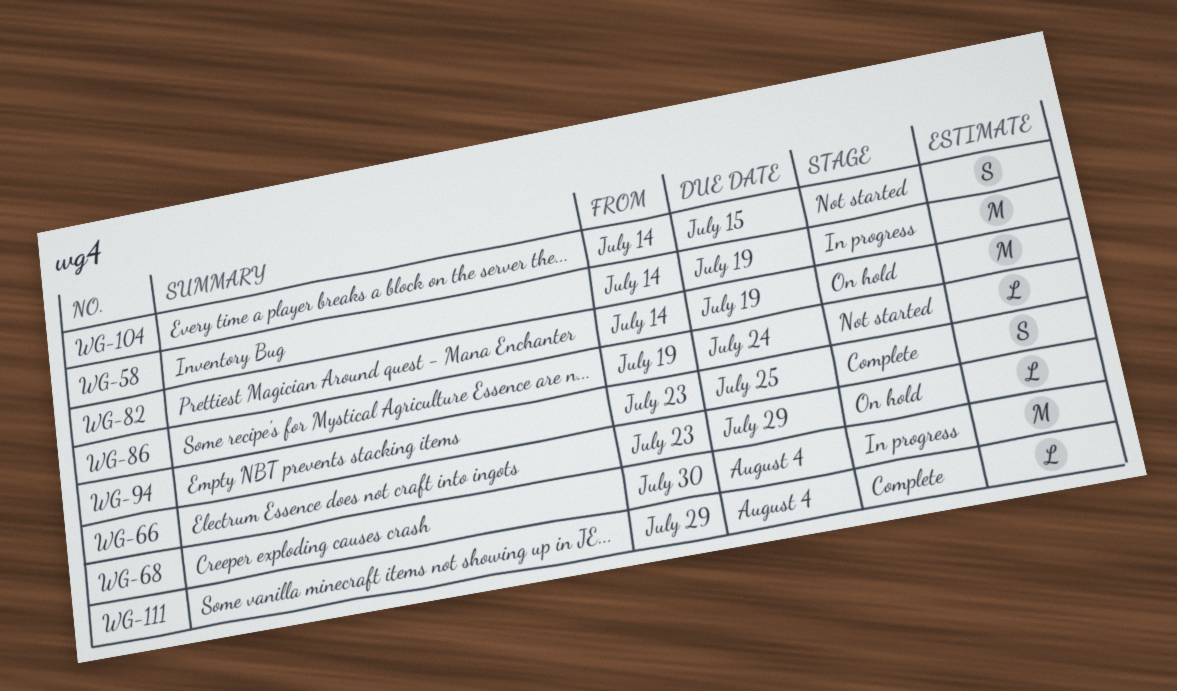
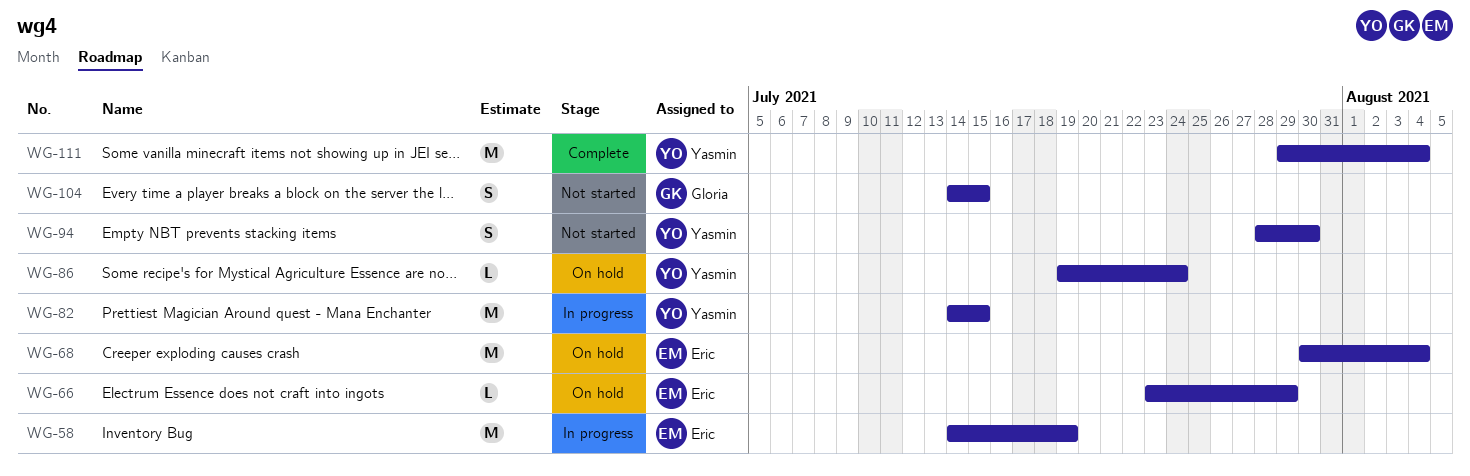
WG-68, status: In progress -> On hold
WG-82, status: On hold -> In progress
WG-82, due: Jul 19 -> Jul 15
WG-86, status: Not started -> On hold
WG-94, status: Complete -> Not started
WG-94, start: Jul 23 -> Jul 28
WG-94, due: Jul 25 -> Jul 30
WG-111, estimate: L -> M

